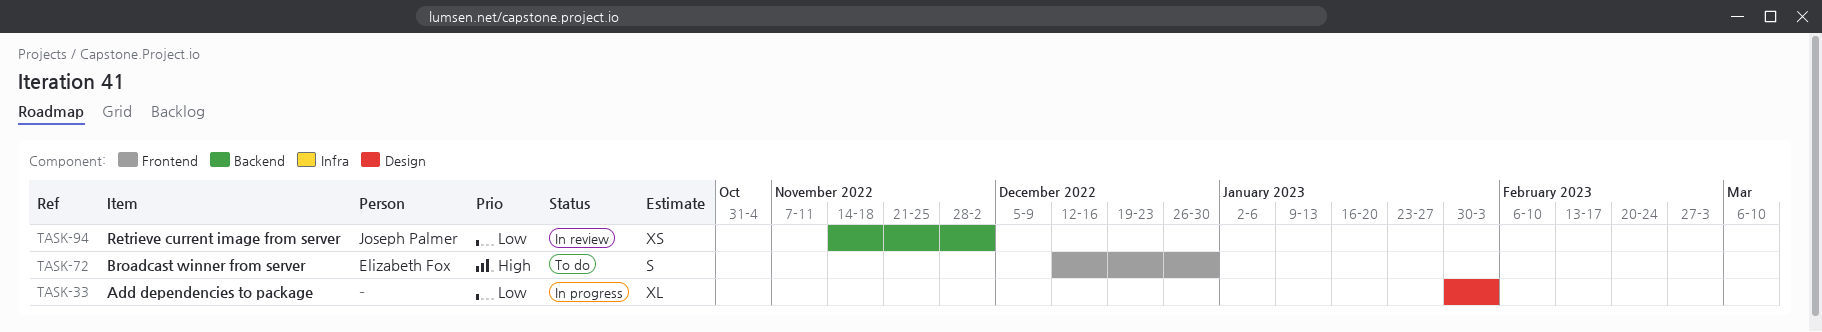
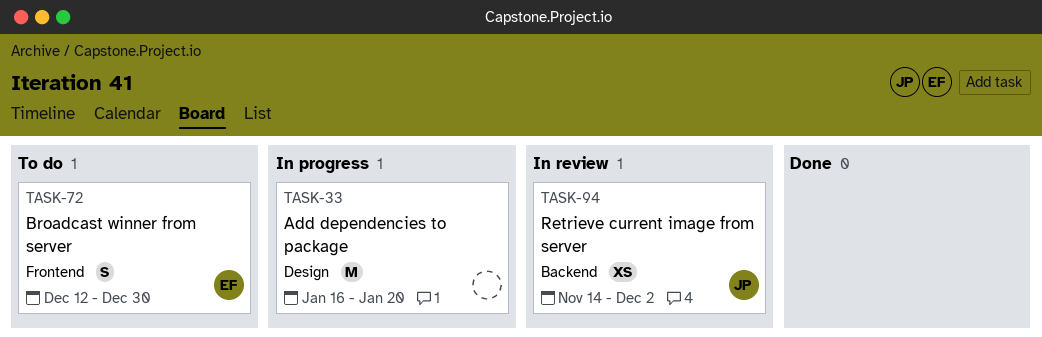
TASK-33, estimate: XL -> M
TASK-33, start: Jan 30 -> Jan 16
TASK-33, due: Feb 3 -> Jan 20

